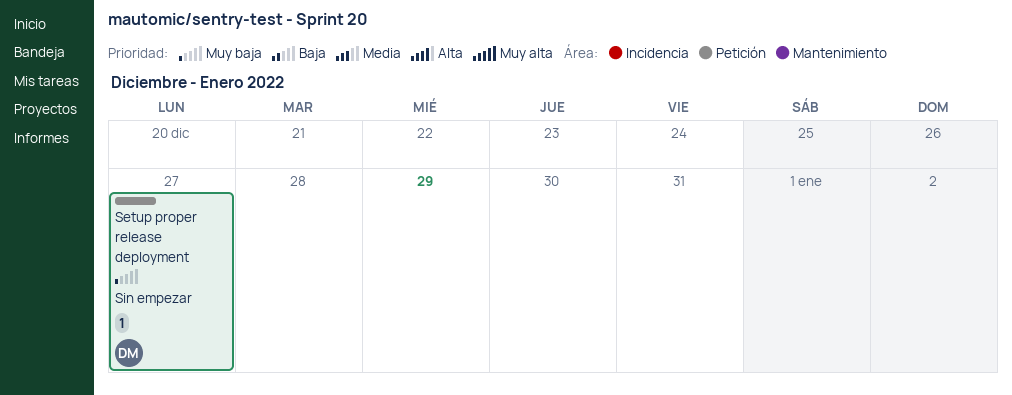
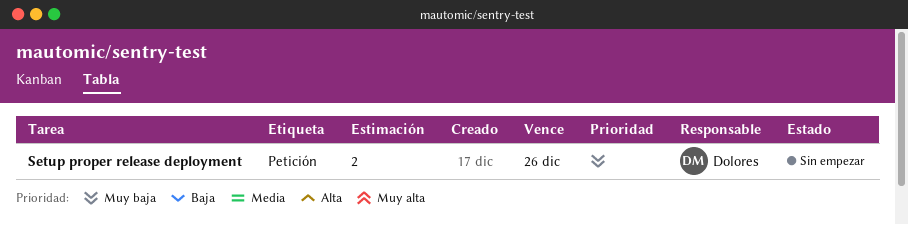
Setup proper release deployment, estimate: 1 -> 2
Setup proper release deployment, due: Dec 27 -> Dec 26

